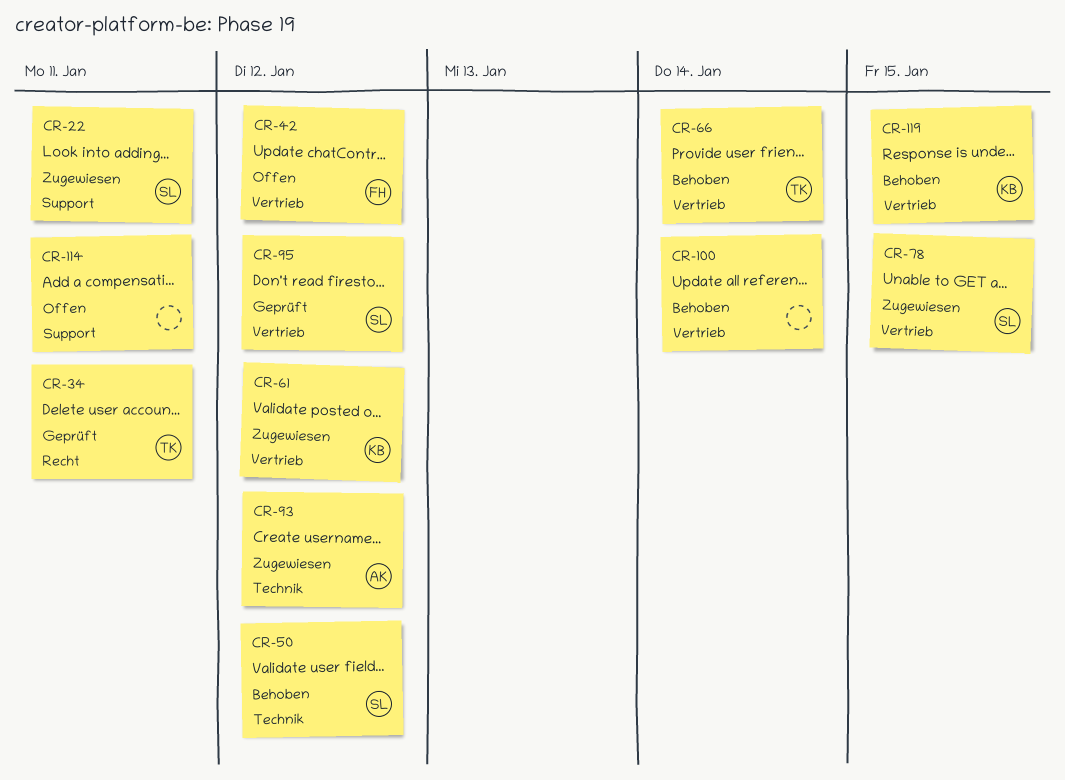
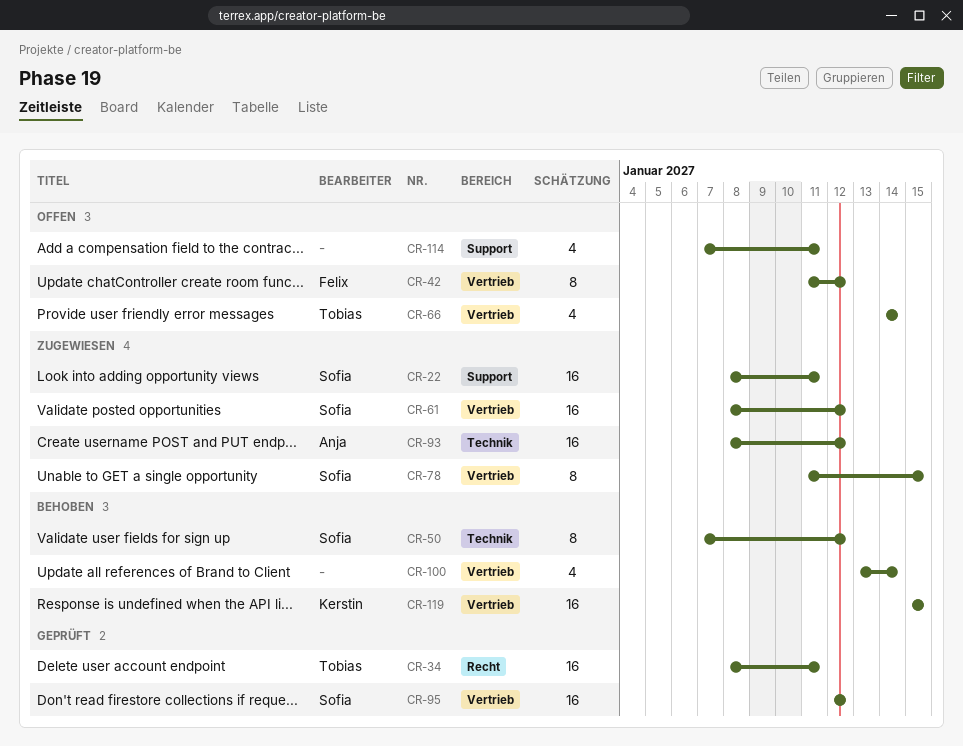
CR-61, owner: Kerstin -> Sofia
CR-66, status: Behoben -> Offen

